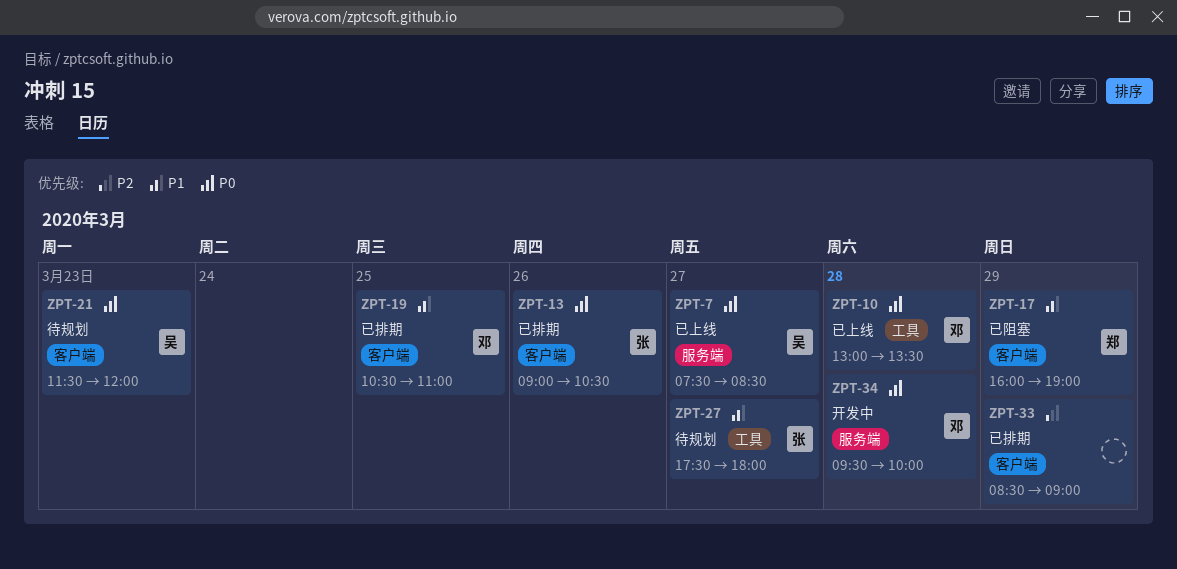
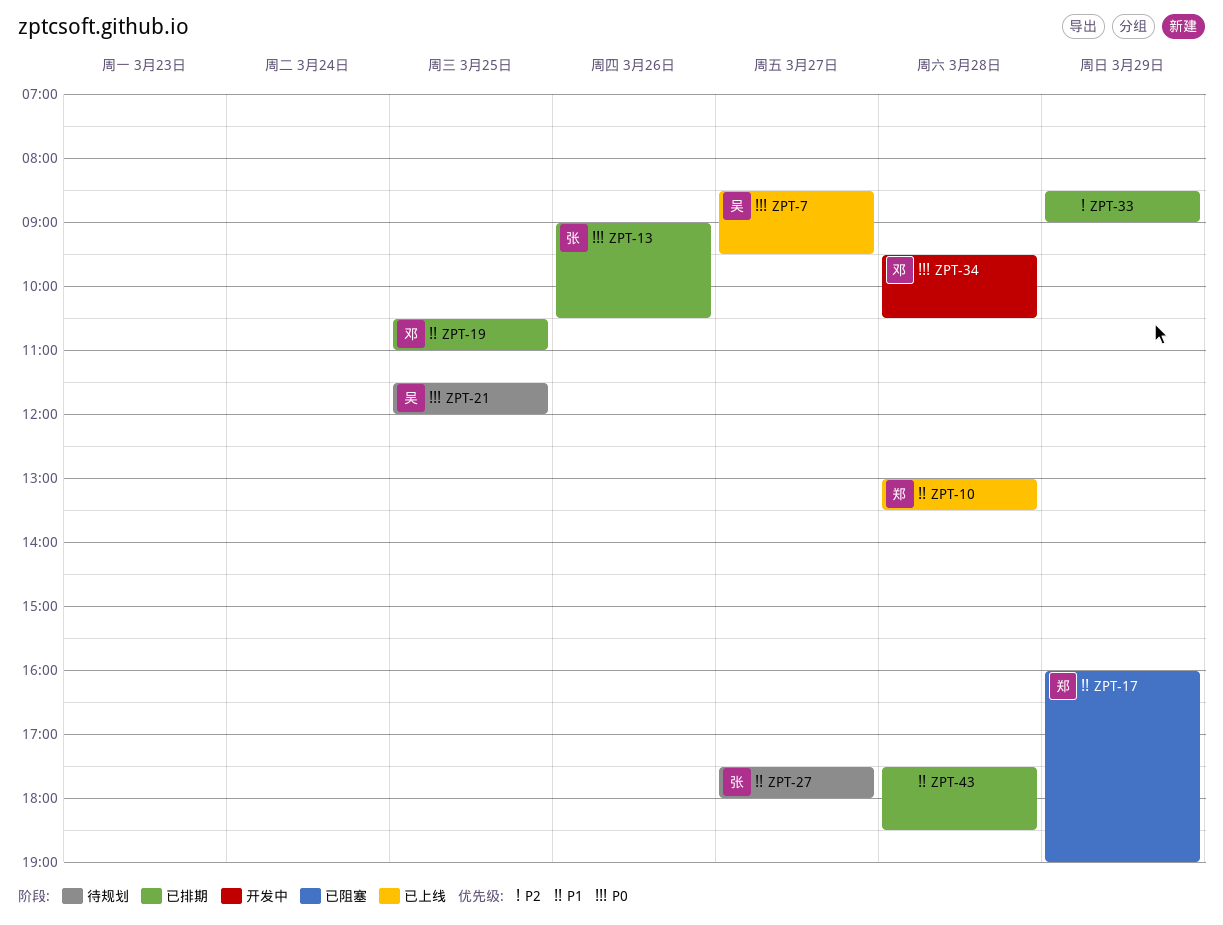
ZPT-7, begins: 07:30 -> 08:30
ZPT-7, ends: 08:30 -> 09:30
ZPT-10, owner: 邓 -> 郑
ZPT-10, priority: P0 -> P1
ZPT-21, day: Mar 23 -> Mar 25
ZPT-34, ends: 10:00 -> 10:30
ZPT-43: none -> present

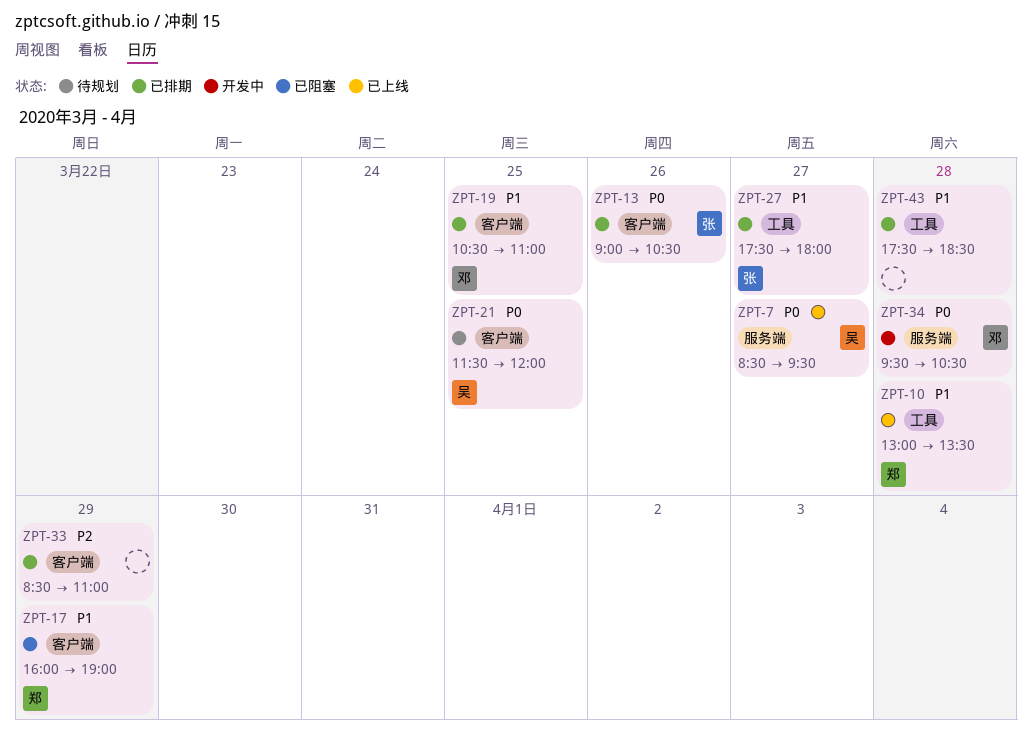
ZPT-27, status: 待规划 -> 已排期
ZPT-33, ends: 09:00 -> 11:00

